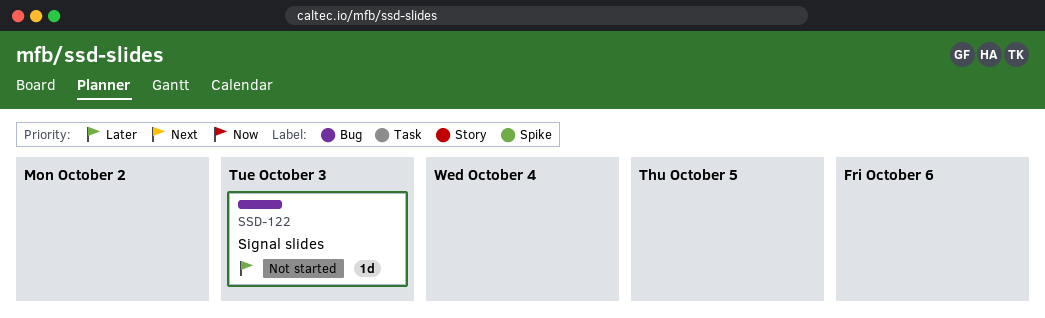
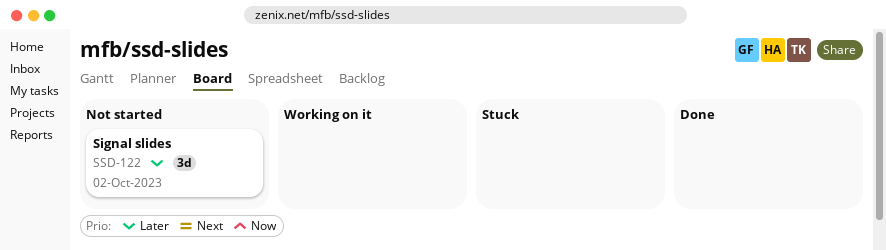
SSD-122, estimate: 1d -> 3d
SSD-122, due: Oct 3 -> Oct 2

